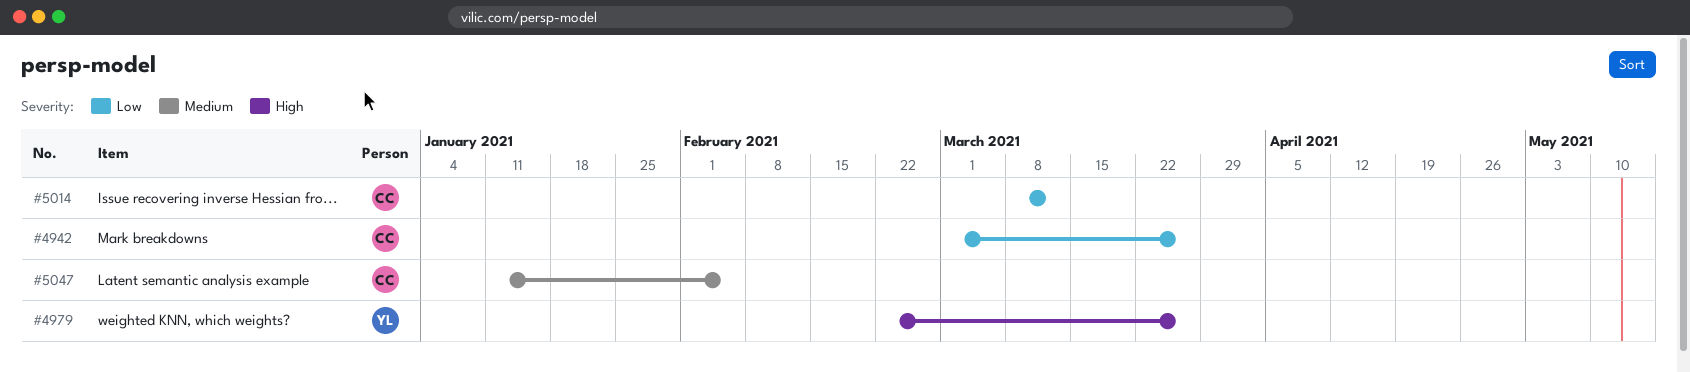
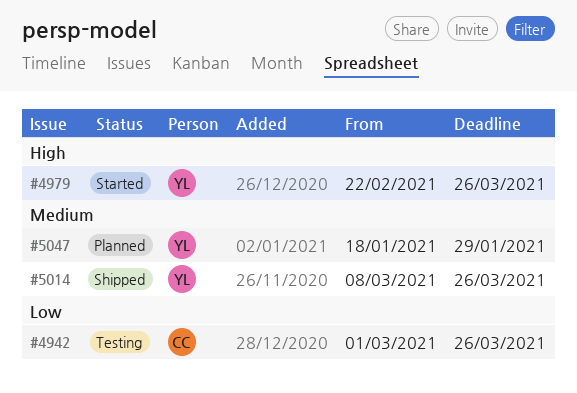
#5014, owner: CC -> YL
#5014, priority: Low -> Medium
#5014, due: Mar 12 -> Mar 26
#5047, owner: CC -> YL
#5047, start: Jan 11 -> Jan 18
#5047, due: Feb 5 -> Jan 29

